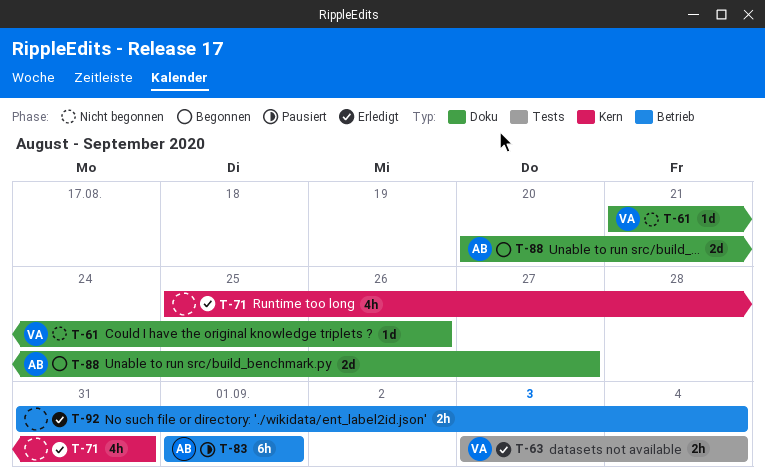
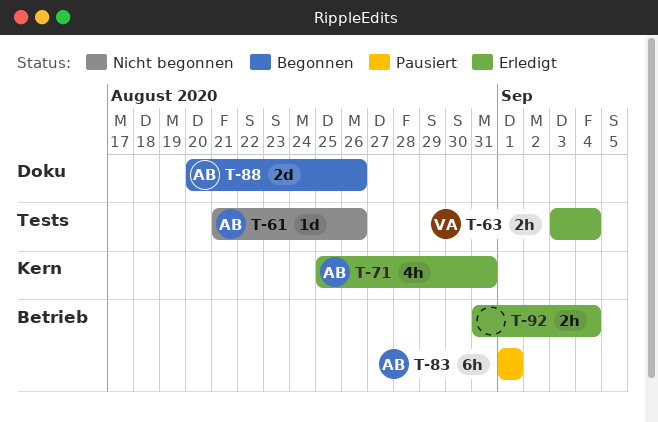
T-61, owner: VA -> AB
T-61, label: Doku -> Tests
T-71, owner: none -> AB
T-88, due: Aug 27 -> Aug 26

